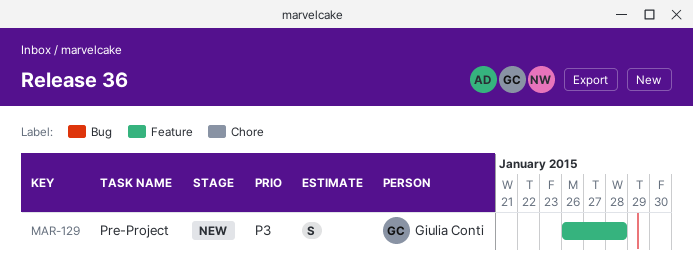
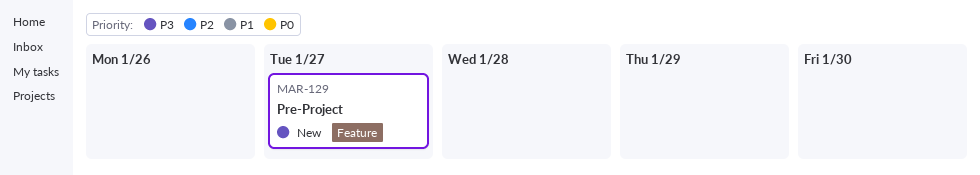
MAR-129, due: Jan 28 -> Jan 27

